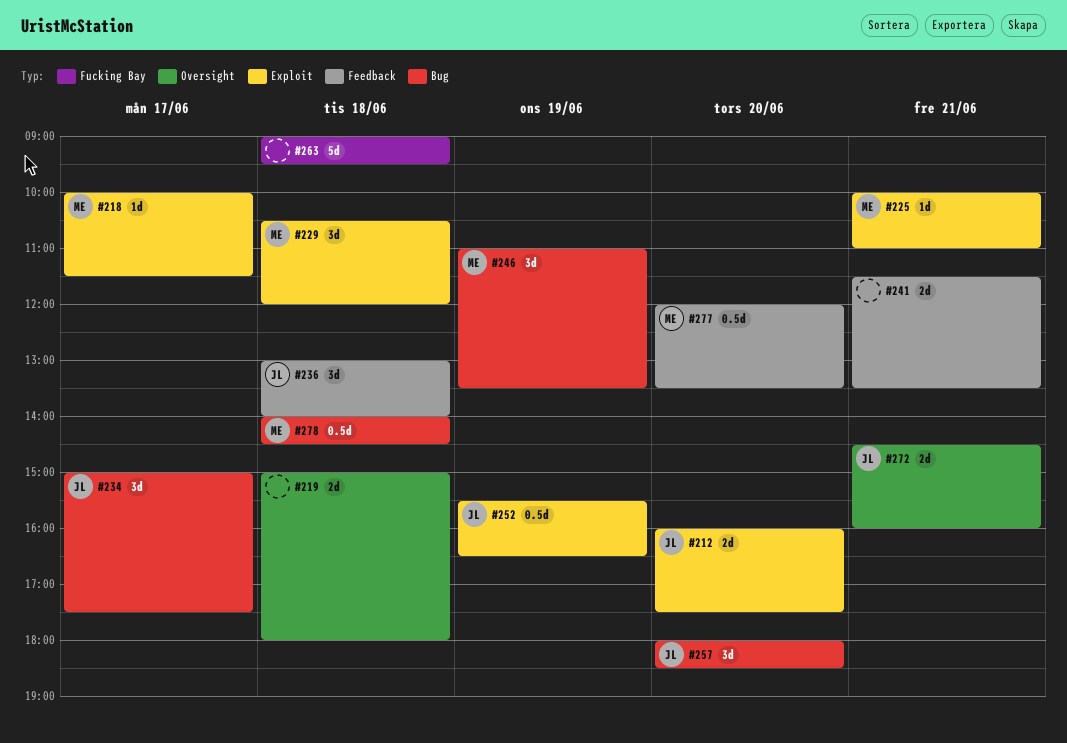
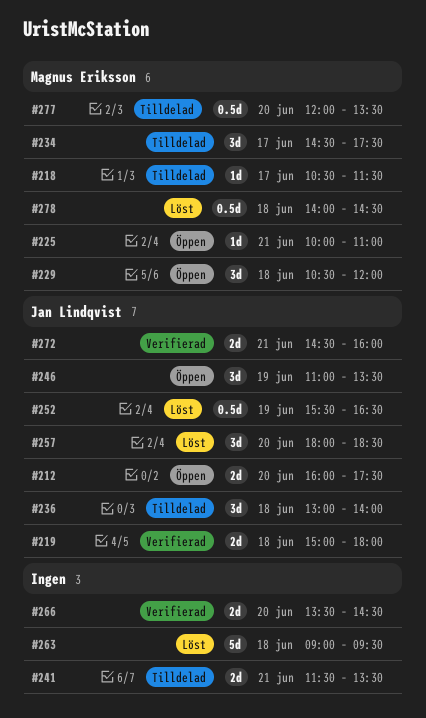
#218, begins: 10:00 -> 10:30
#219, owner: none -> Jan Lindqvist
#234, owner: Jan Lindqvist -> Magnus Eriksson
#234, begins: 15:00 -> 14:30
#246, owner: Magnus Eriksson -> Jan Lindqvist
#266: none -> present

